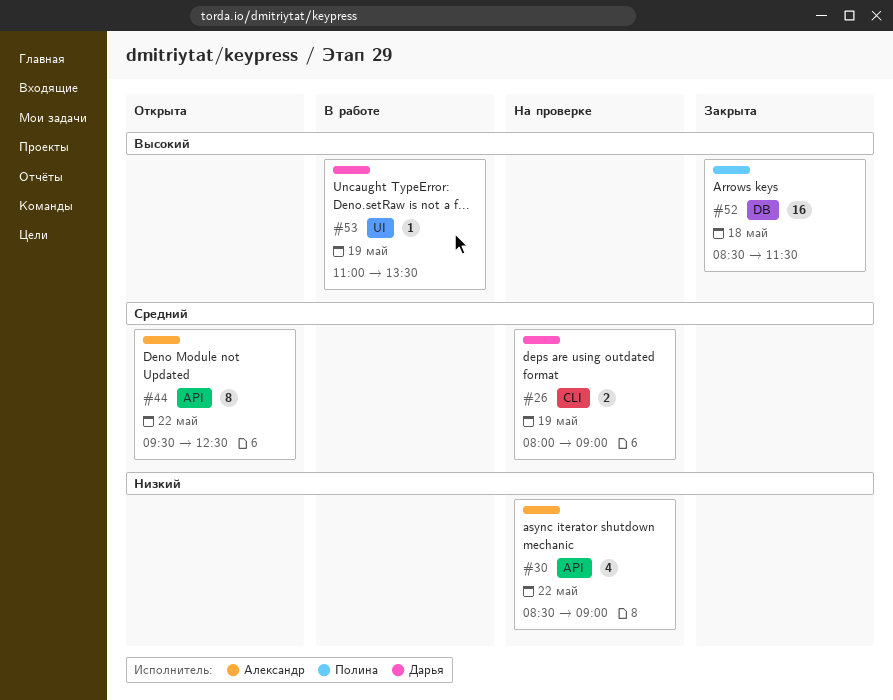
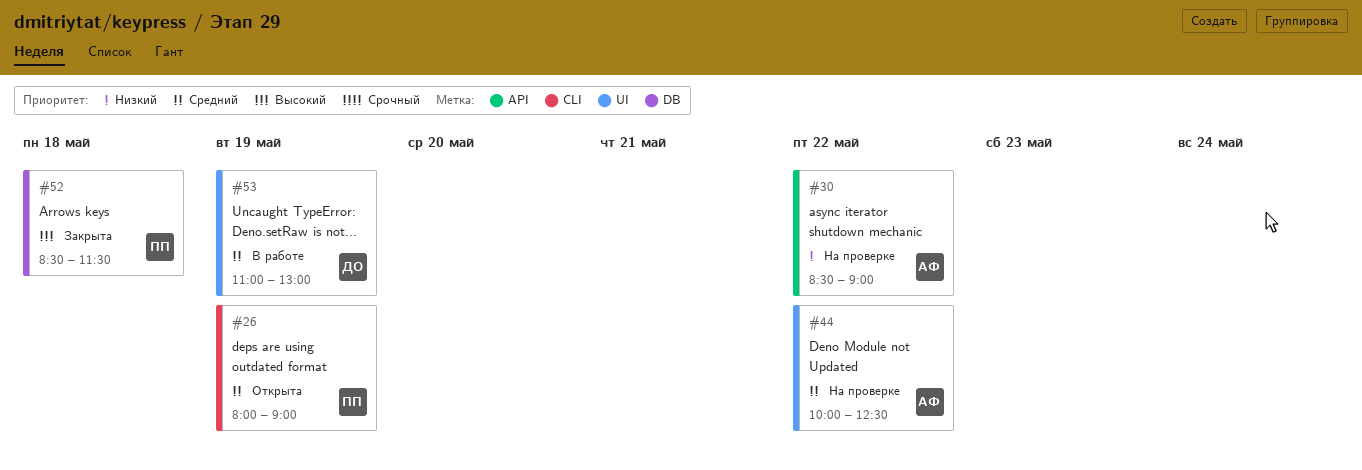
#26, status: На проверке -> Открыта
#26, owner: Дарья -> Полина
#44, status: Открыта -> На проверке
#44, label: API -> UI
#44, begins: 09:30 -> 10:00
#53, priority: Высокий -> Средний
#53, ends: 13:30 -> 13:00

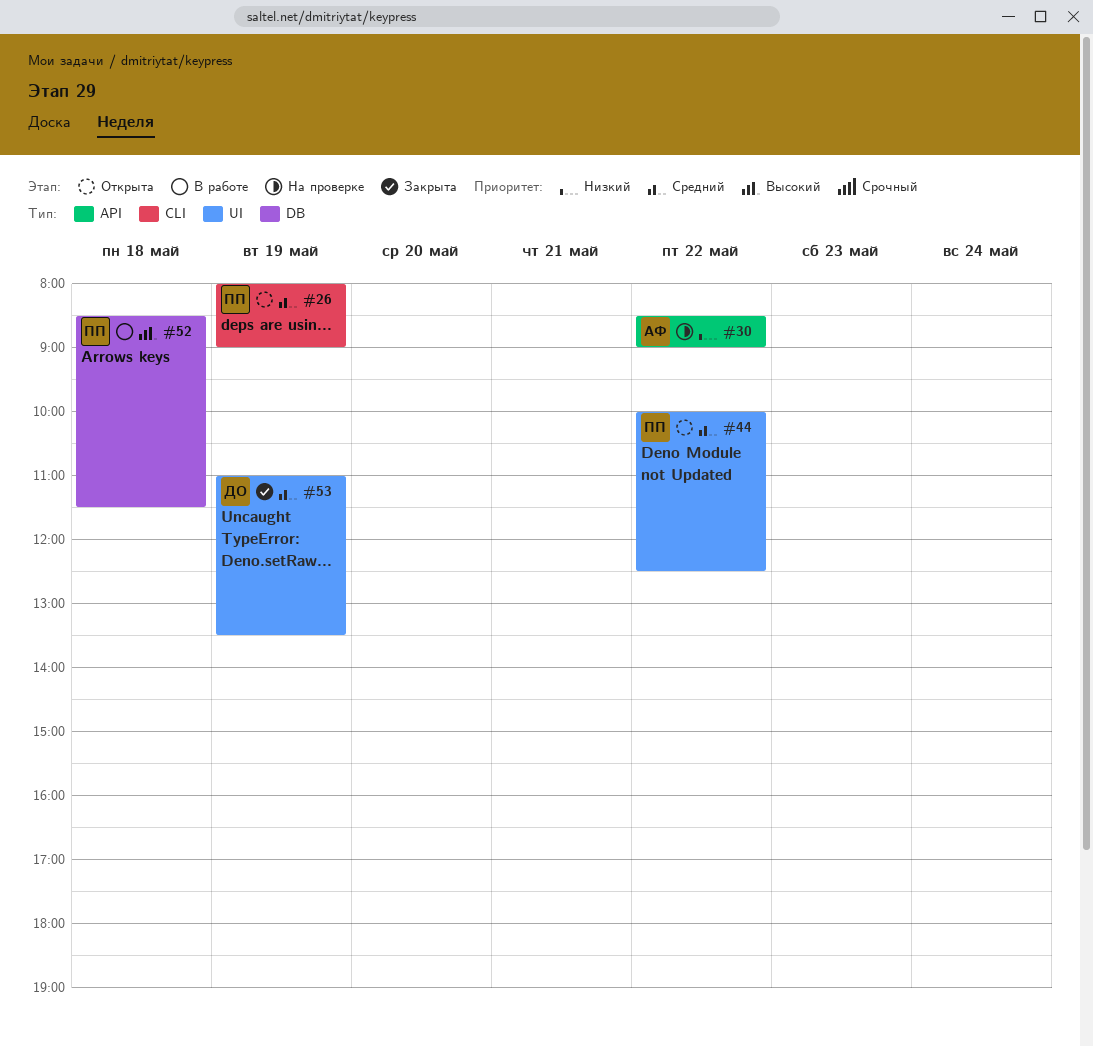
#44, status: На проверке -> Открыта
#44, owner: АФ -> ПП
#52, status: Закрыта -> В работе
#53, status: В работе -> Закрыта
#53, ends: 13:00 -> 13:30

